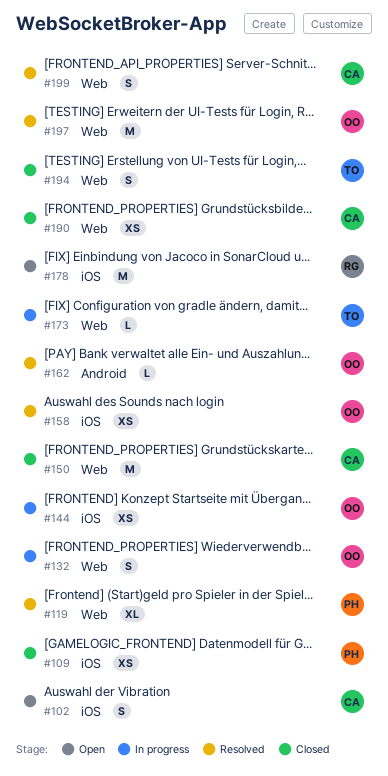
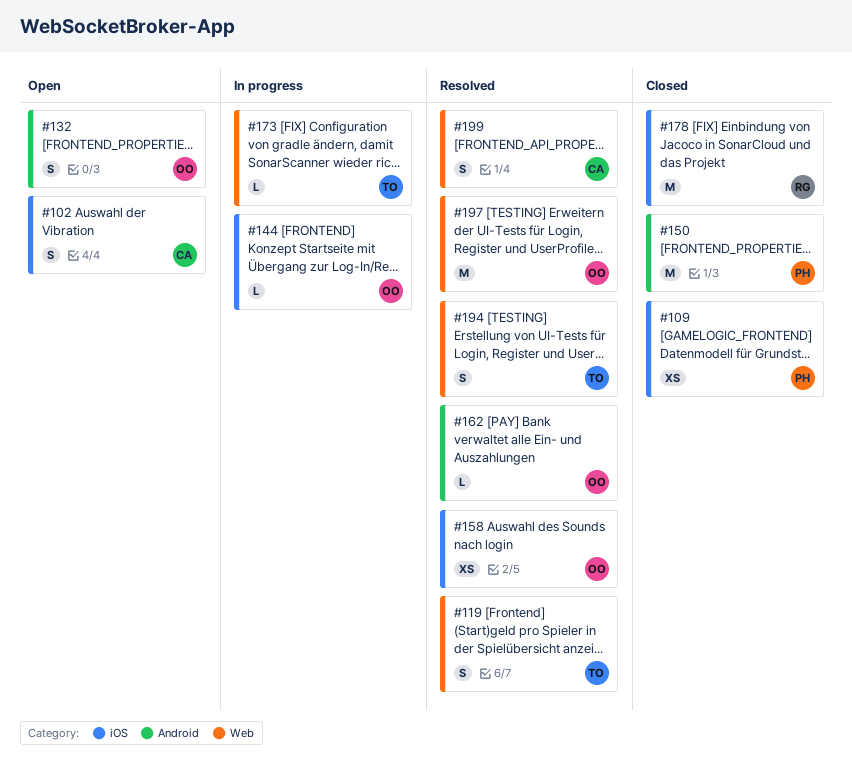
#119, owner: PH -> TO
#119, estimate: XL -> S
#132, status: In progress -> Open
#132, label: Web -> Android
#144, estimate: XS -> L
#150, owner: CA -> PH
#150, label: Web -> Android
#178, status: Open -> Closed
#190: present -> none
#194, status: Closed -> Resolved

